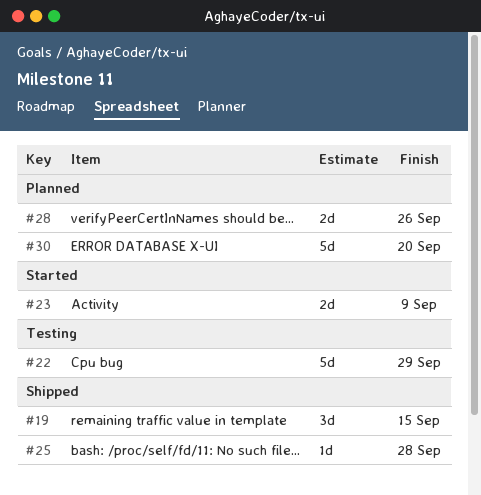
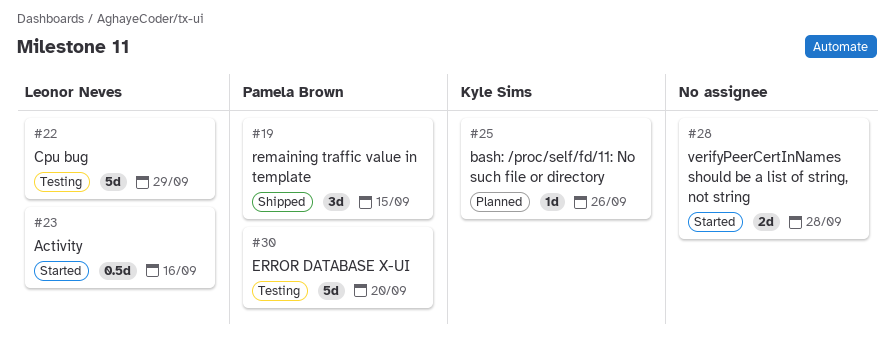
#23, estimate: 2d -> 0.5d
#23, due: Sep 9 -> Sep 16
#25, status: Shipped -> Planned
#25, due: Sep 28 -> Sep 26
#28, status: Planned -> Started
#28, due: Sep 26 -> Sep 28
#30, status: Planned -> Testing

